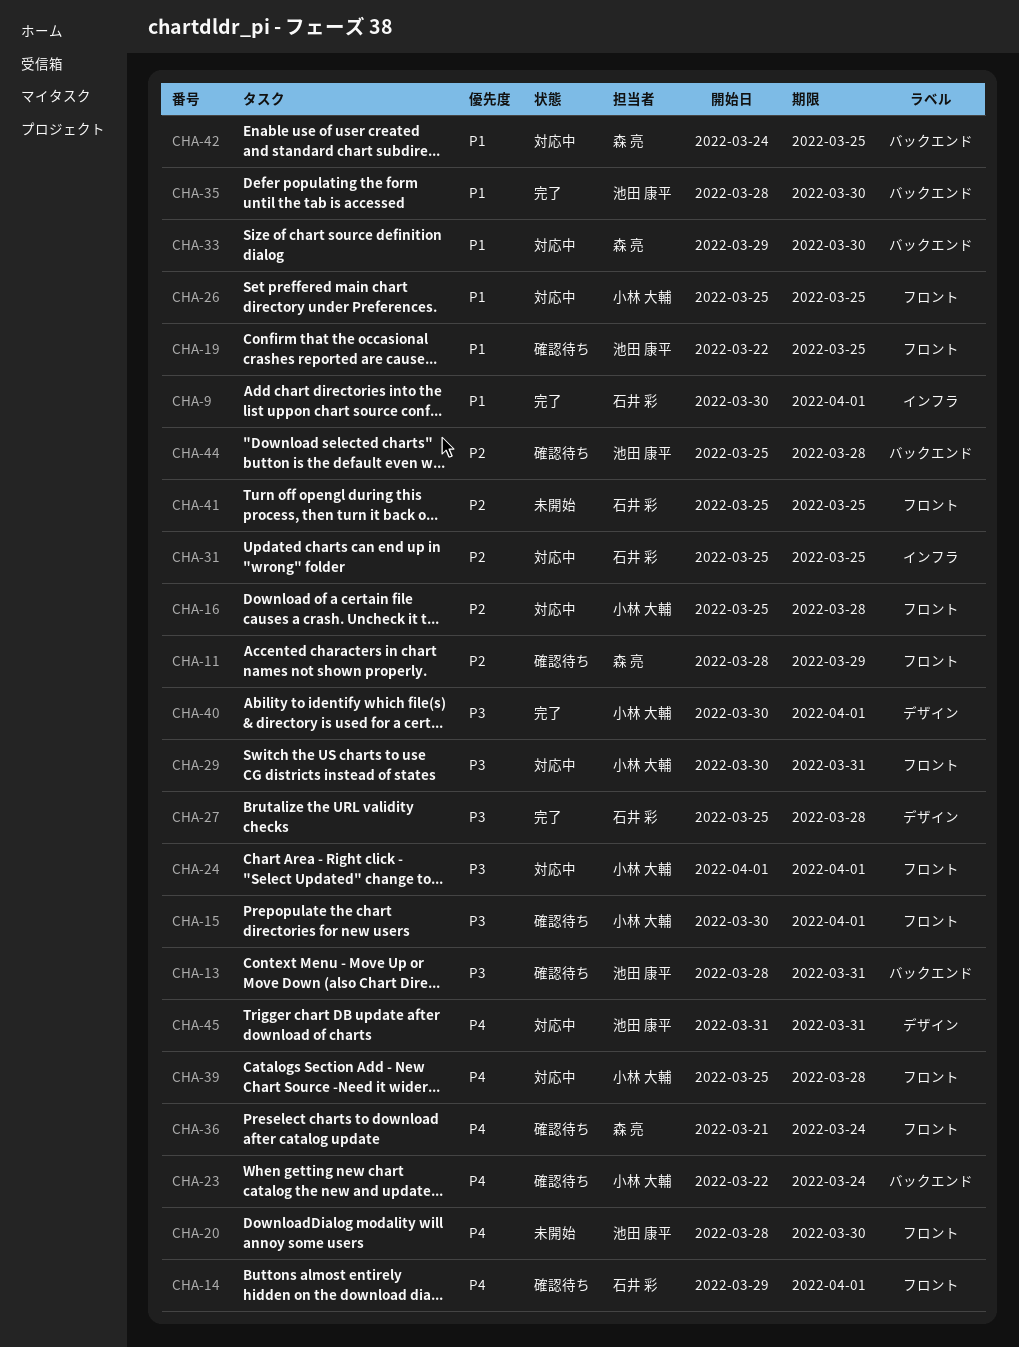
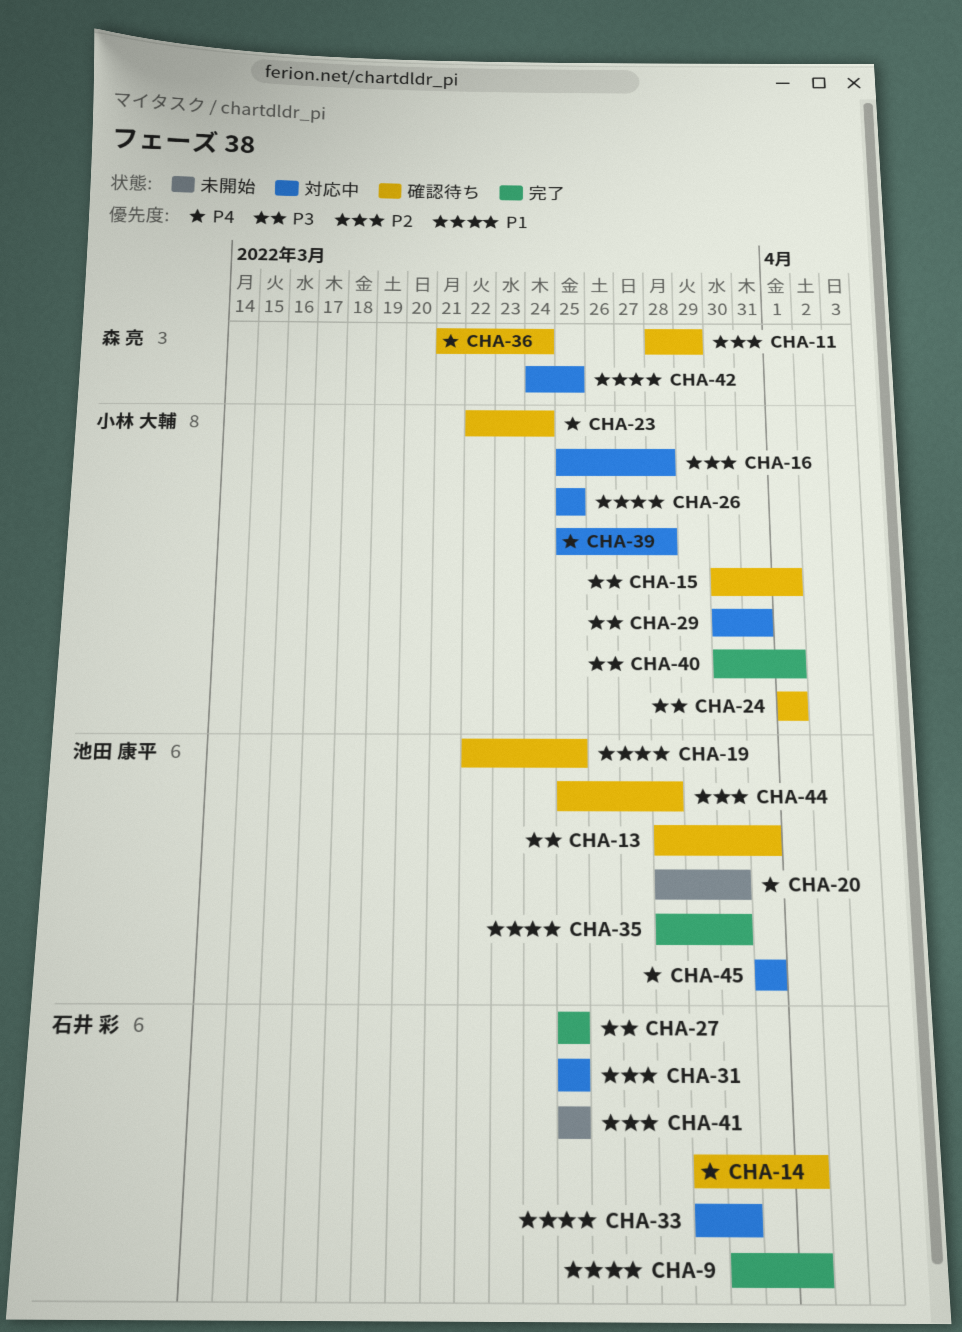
CHA-24, status: 対応中 -> 確認待ち
CHA-27, due: Mar 28 -> Mar 25
CHA-33, owner: 森 亮 -> 石井 彩

